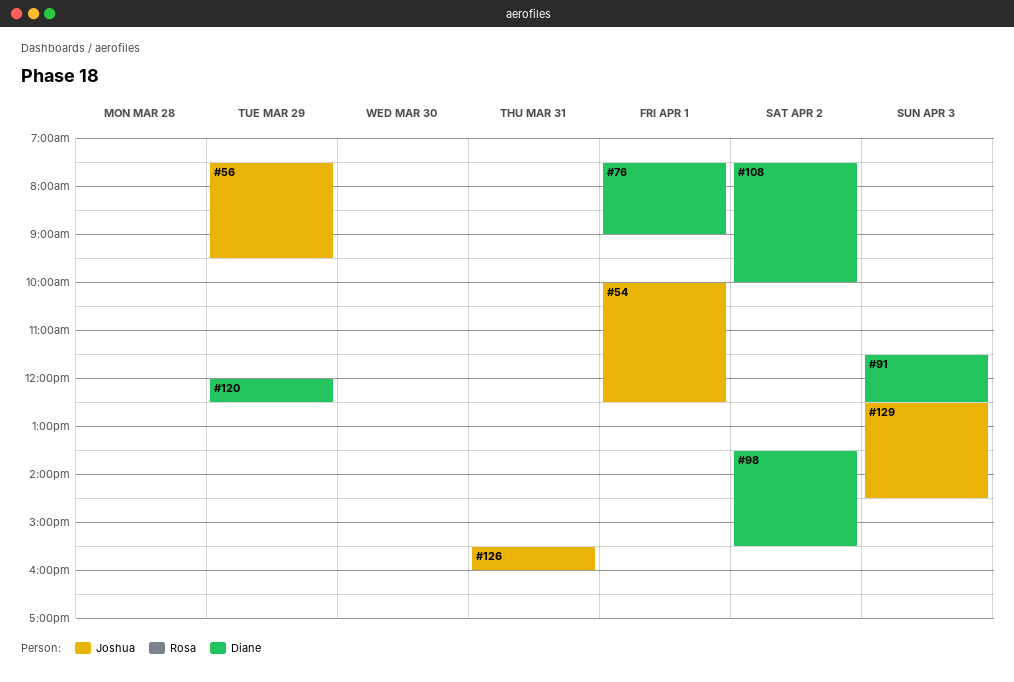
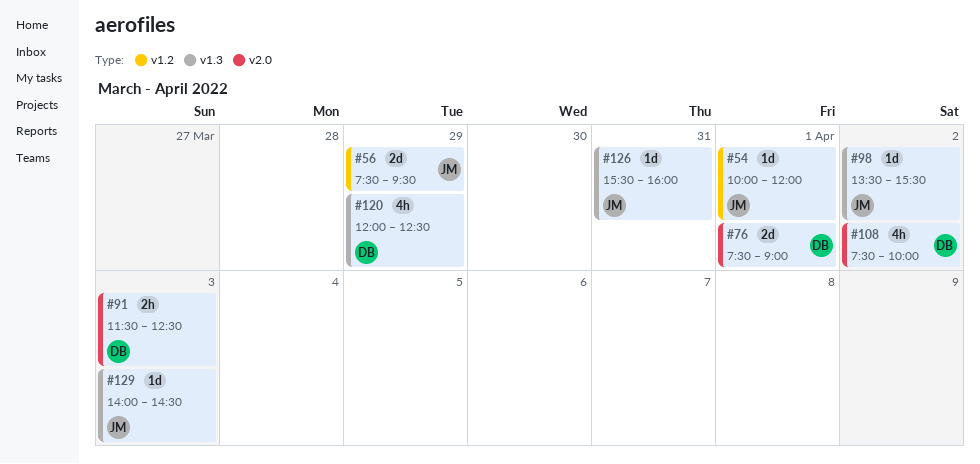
#54, ends: 12:30 -> 12:00
#98, owner: Diane -> Joshua
#129, begins: 12:30 -> 14:00

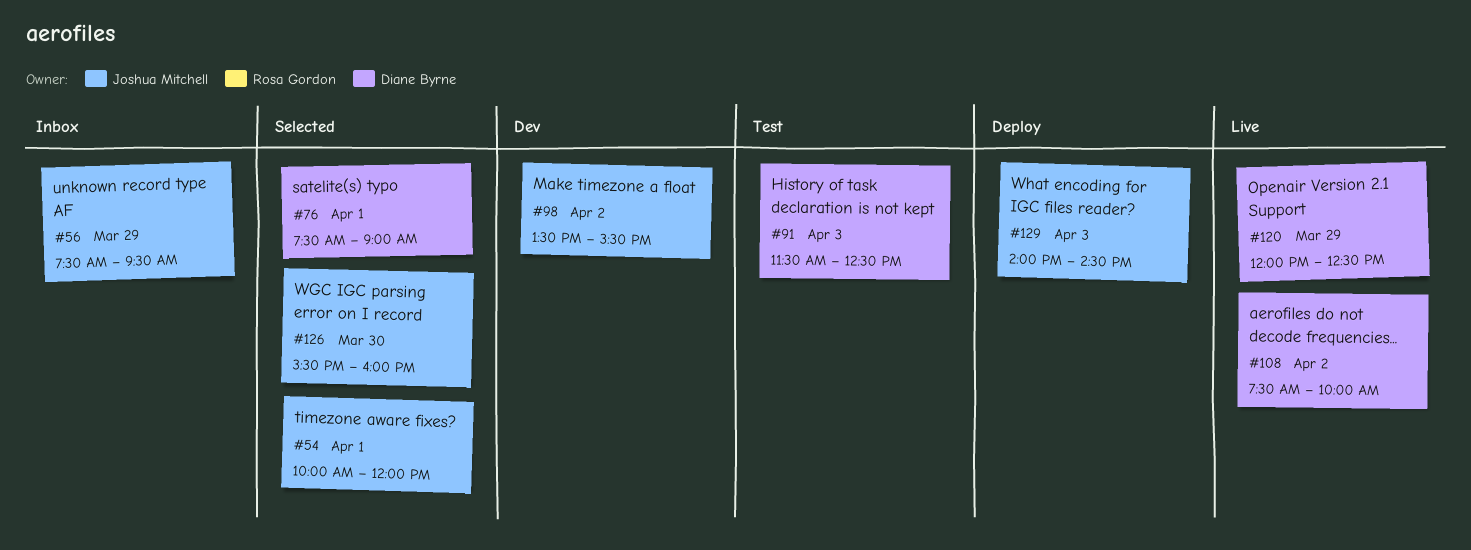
#126, day: Mar 31 -> Mar 30

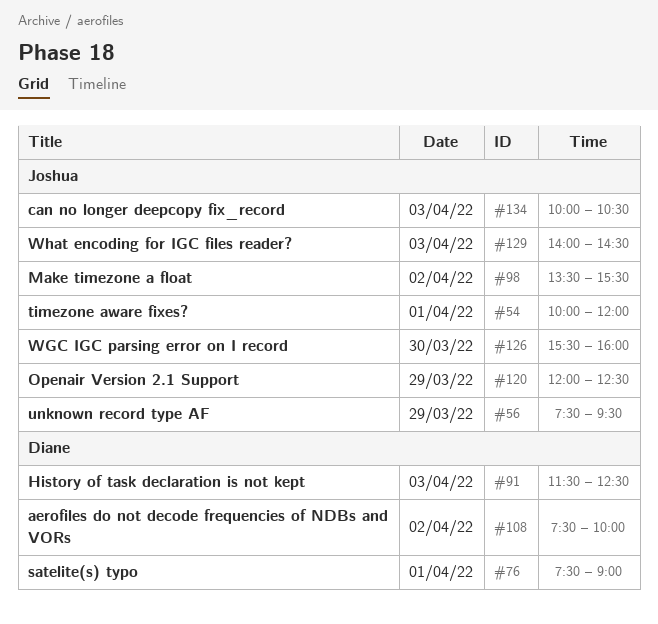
#120, owner: Diane Byrne -> Joshua Mitchell
#134: none -> present

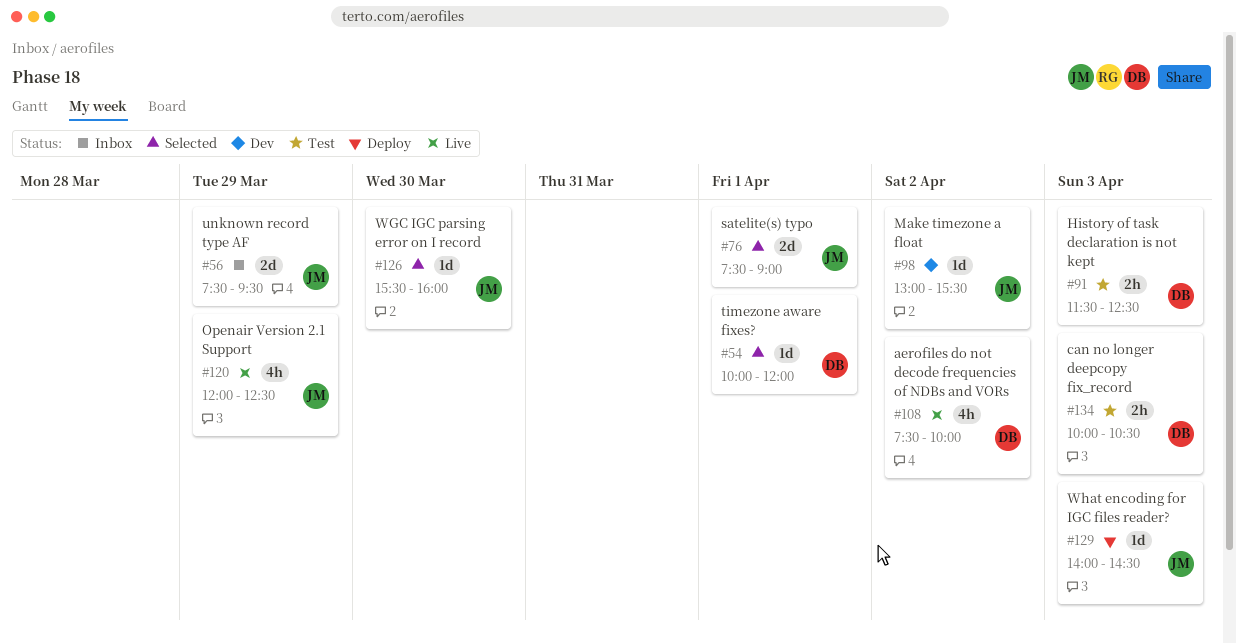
#54, owner: Joshua -> Diane
#76, owner: Diane -> Joshua
#98, begins: 13:30 -> 13:00
#134, owner: Joshua -> Diane

